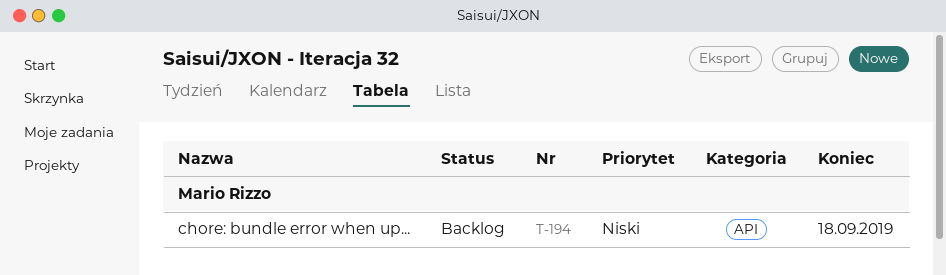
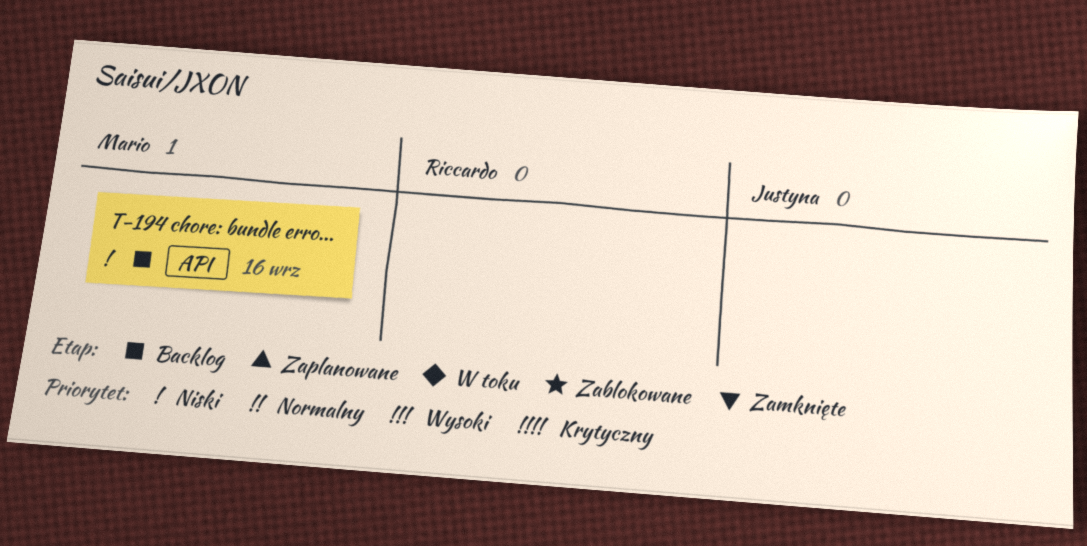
T-194, due: Sep 18 -> Sep 16

